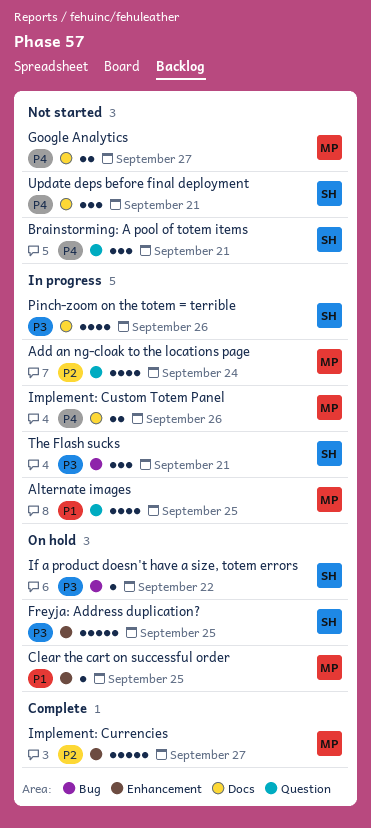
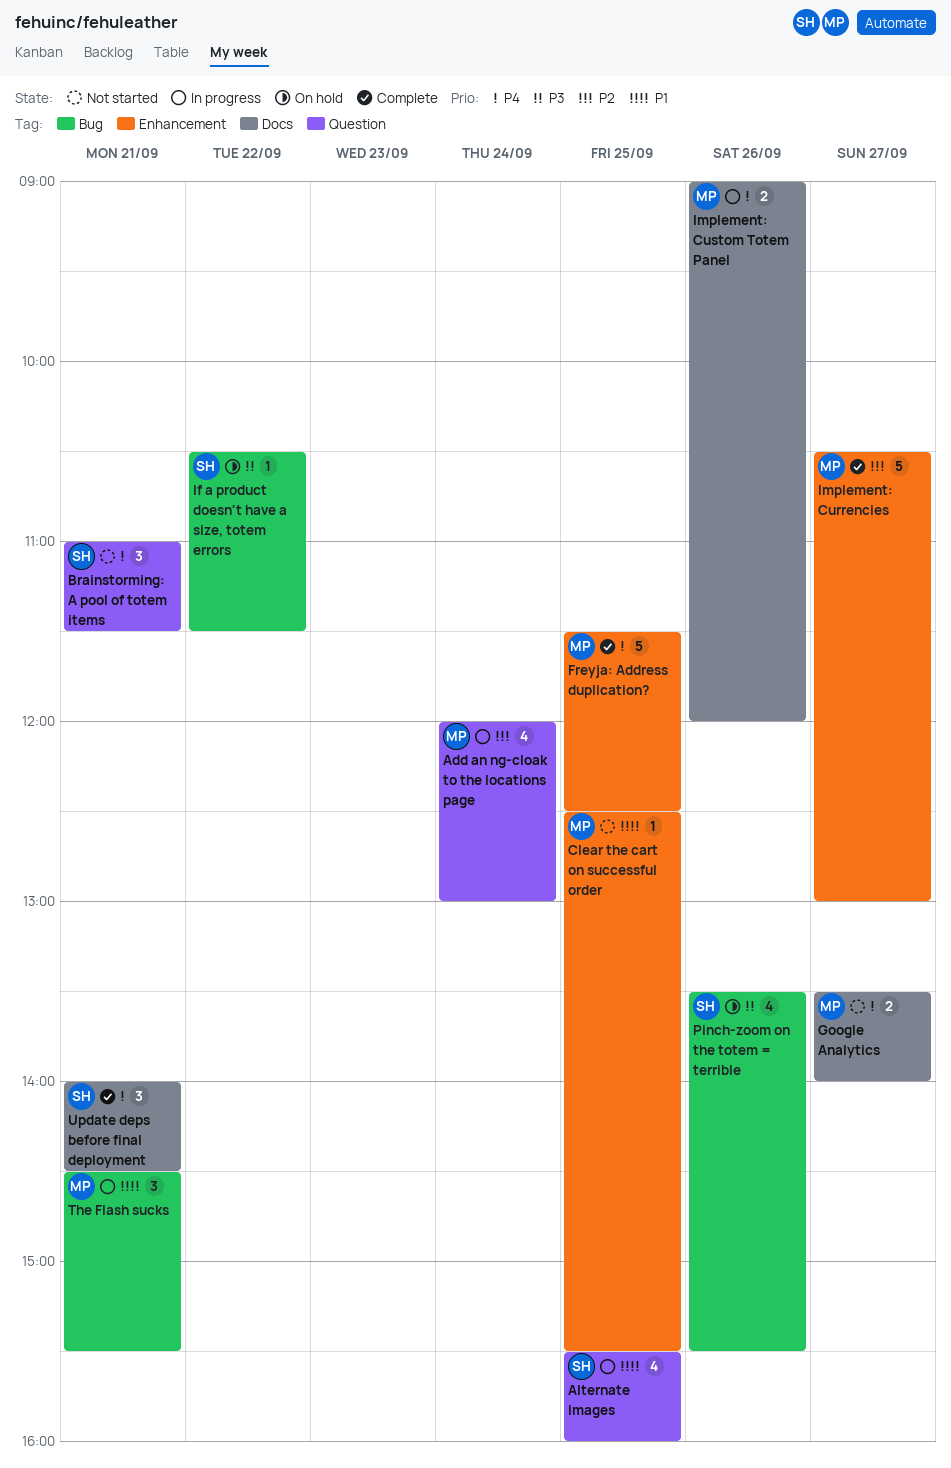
Alternate images, owner: MP -> SH
Clear the cart on successful order, status: On hold -> Not started
Freyja: Address duplication?, status: On hold -> Complete
Freyja: Address duplication?, owner: SH -> MP
Freyja: Address duplication?, priority: P3 -> P4
Pinch-zoom on the totem = terrible, status: In progress -> On hold
Pinch-zoom on the totem = terrible, label: Docs -> Bug
The Flash sucks, owner: SH -> MP
The Flash sucks, priority: P3 -> P1
Update deps before final deployment, status: Not started -> Complete

